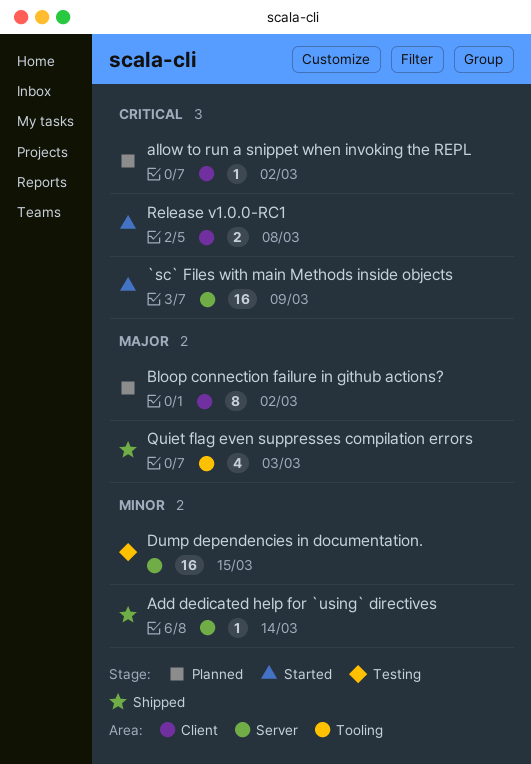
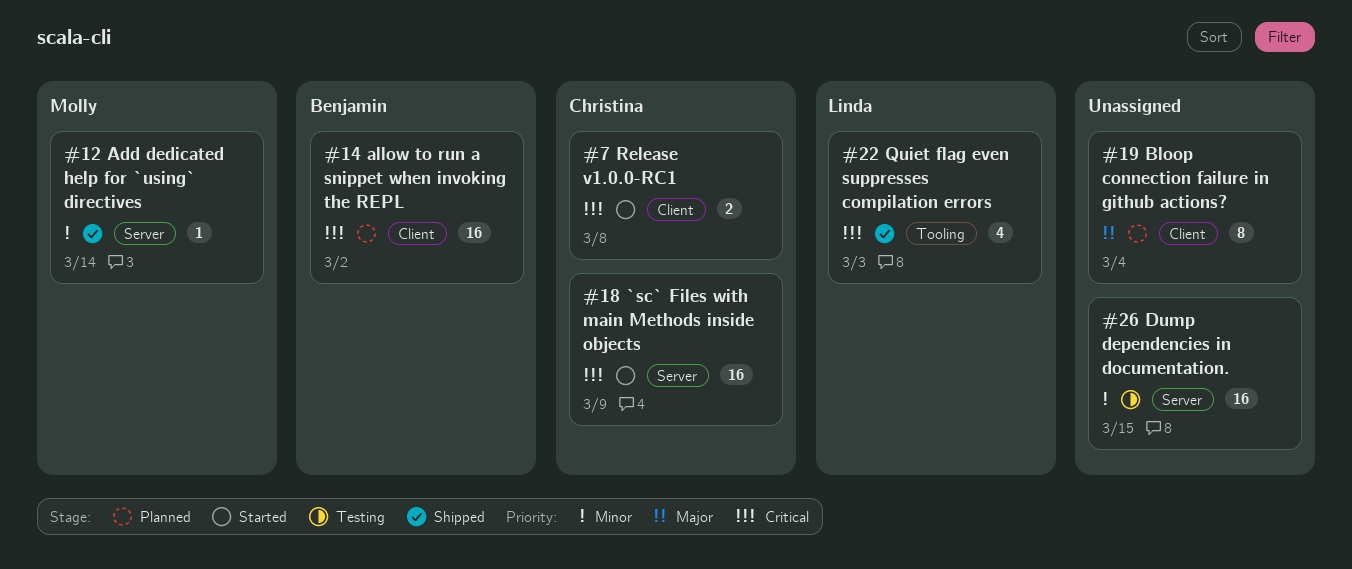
allow to run a snippet when invoking the REPL, estimate: 1 -> 16
Bloop connection failure in github actions?, due: Mar 2 -> Mar 4
Quiet flag even suppresses compilation errors, priority: Major -> Critical

